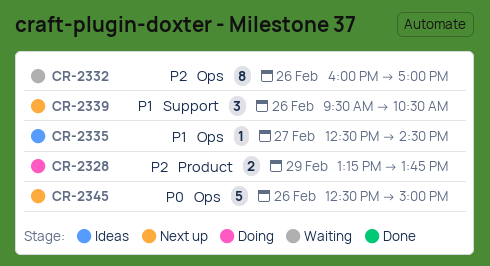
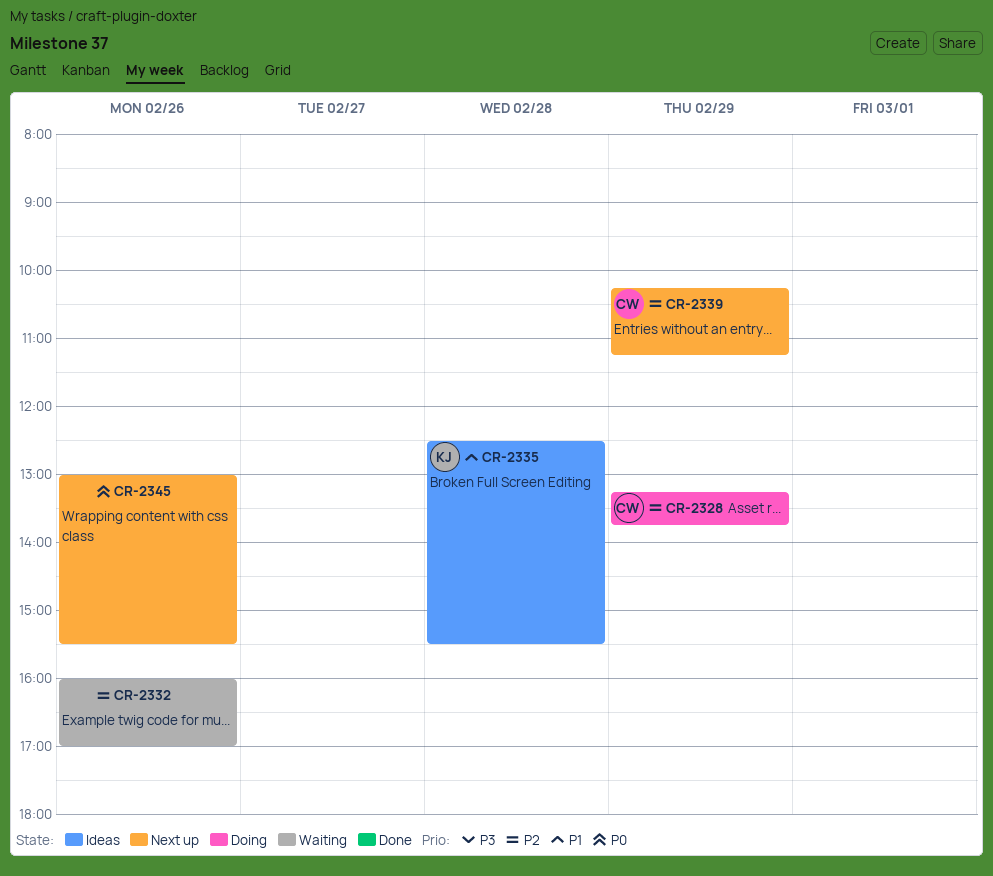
CR-2335, day: Feb 27 -> Feb 28
CR-2335, ends: 14:30 -> 15:30
CR-2339, priority: P1 -> P2
CR-2339, day: Feb 26 -> Feb 29
CR-2339, begins: 09:30 -> 10:15
CR-2339, ends: 10:30 -> 11:15
CR-2345, begins: 12:30 -> 13:00
CR-2345, ends: 15:00 -> 15:30

